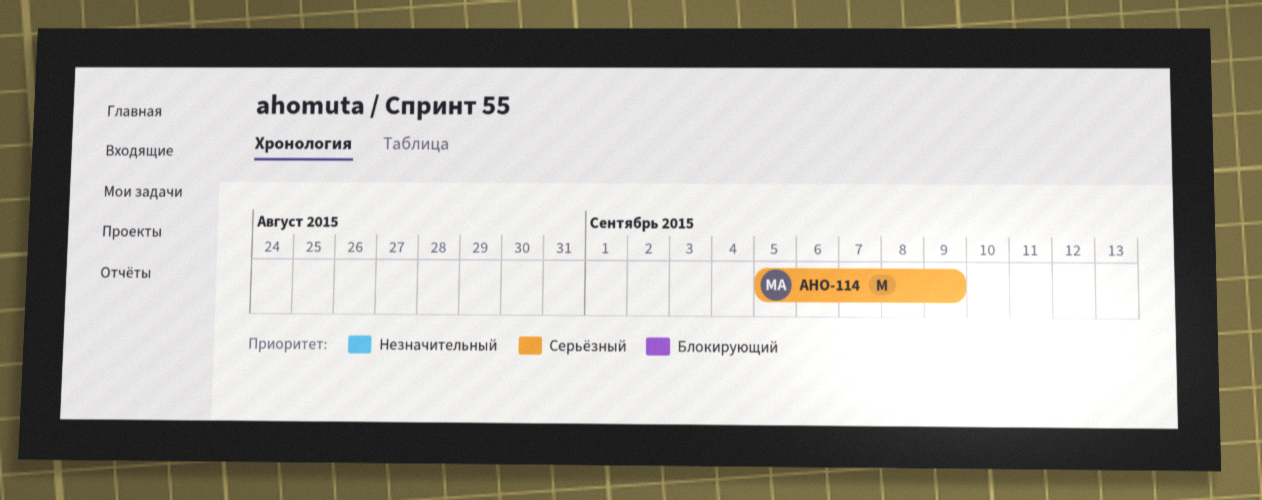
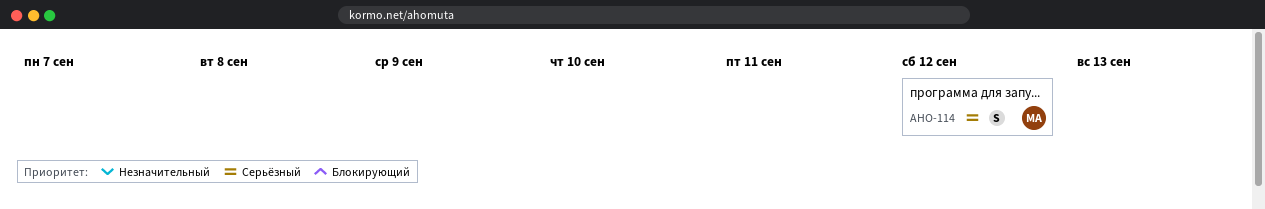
AHO-114, estimate: M -> S
AHO-114, due: Sep 9 -> Sep 12

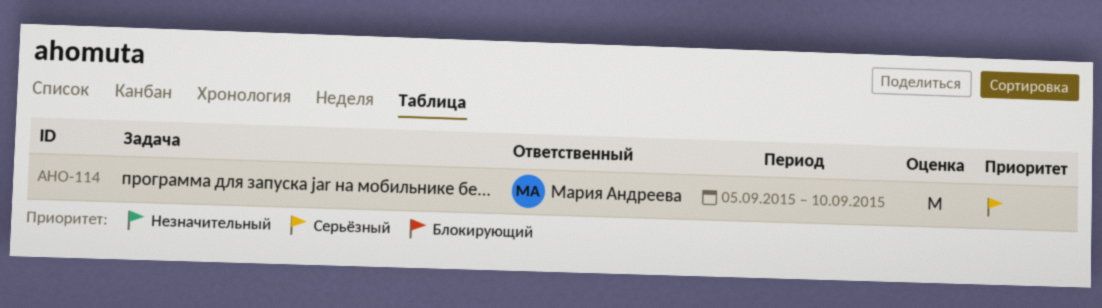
AHO-114, estimate: S -> M
AHO-114, due: Sep 12 -> Sep 10

